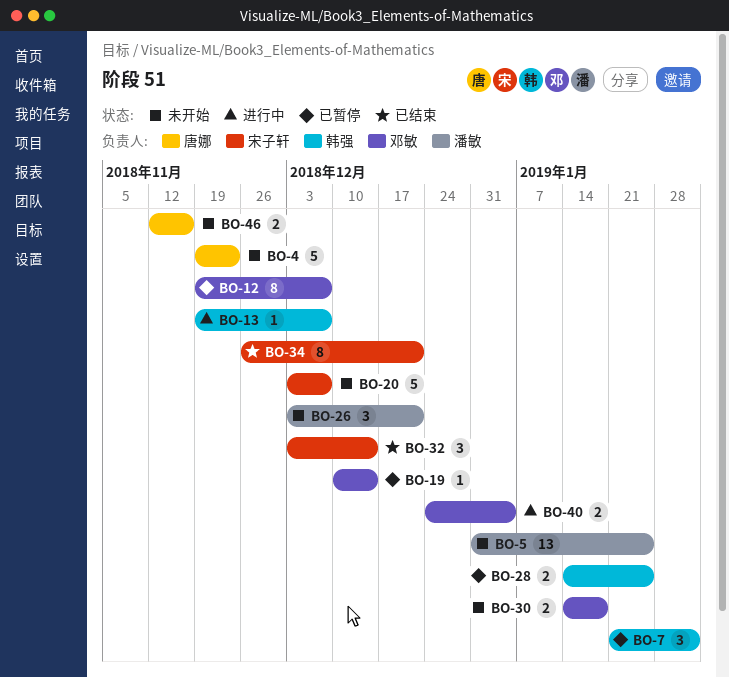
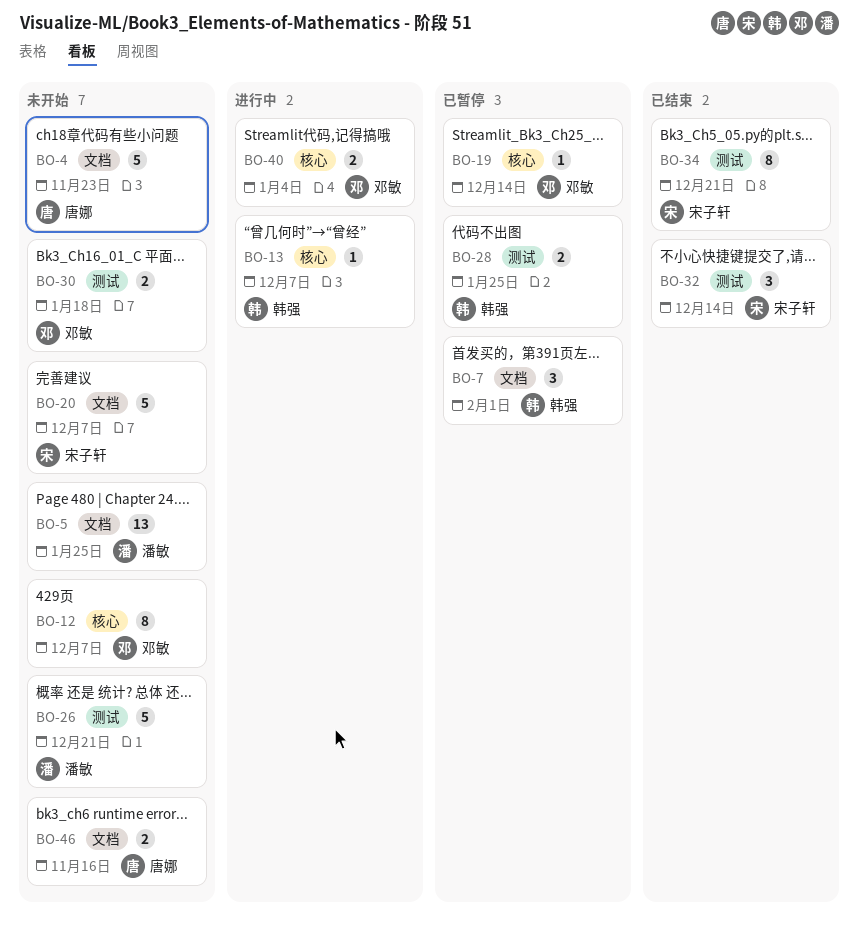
BO-12, status: 已暂停 -> 未开始
BO-26, estimate: 3 -> 5

